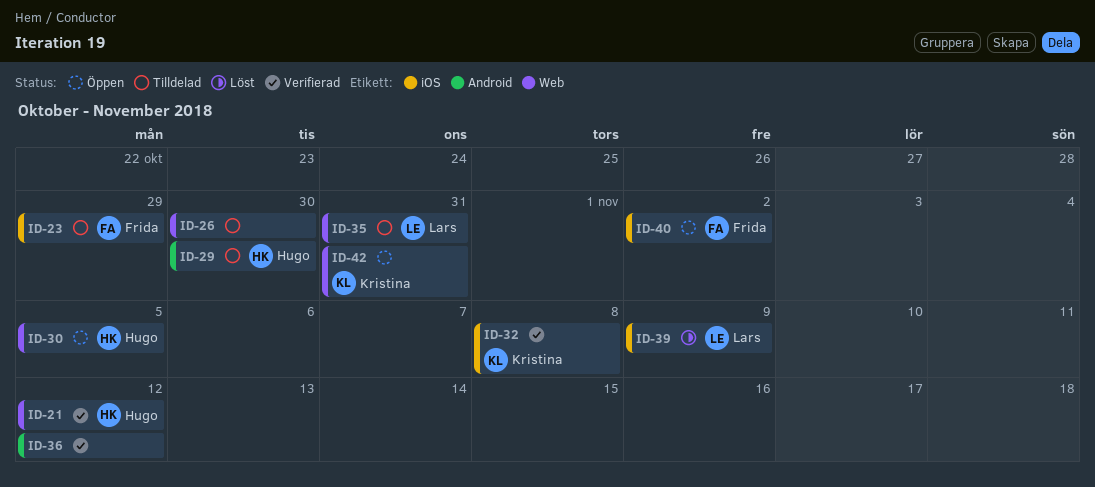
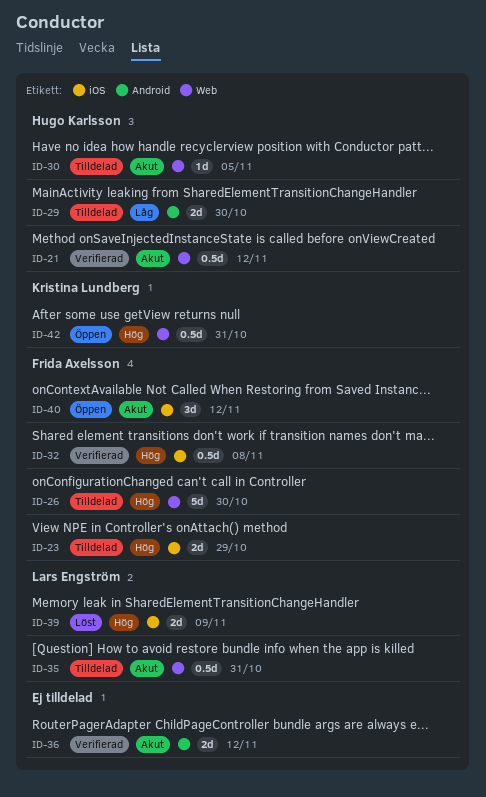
ID-26, owner: none -> Frida Axelsson
ID-30, status: Öppen -> Tilldelad
ID-32, owner: Kristina Lundberg -> Frida Axelsson
ID-40, due: Nov 2 -> Nov 12

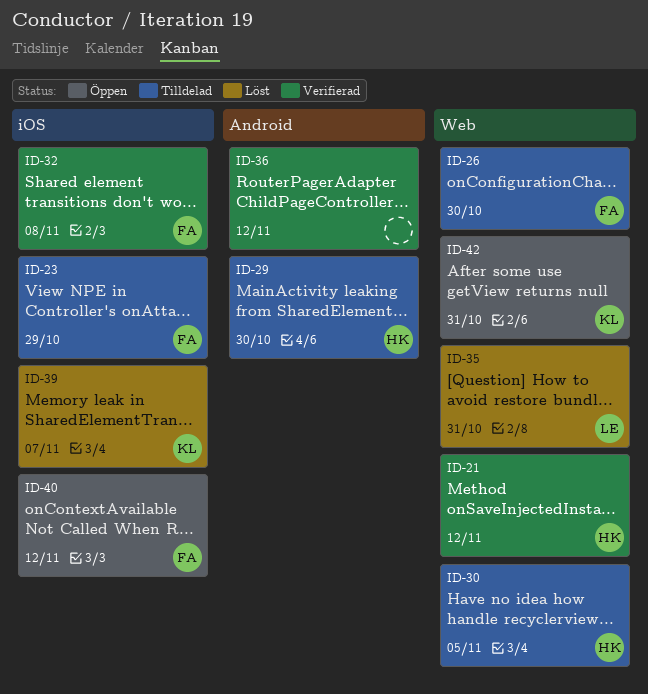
ID-35, status: Tilldelad -> Löst
ID-39, owner: Lars Engström -> Kristina Lundberg
ID-39, due: Nov 9 -> Nov 7

